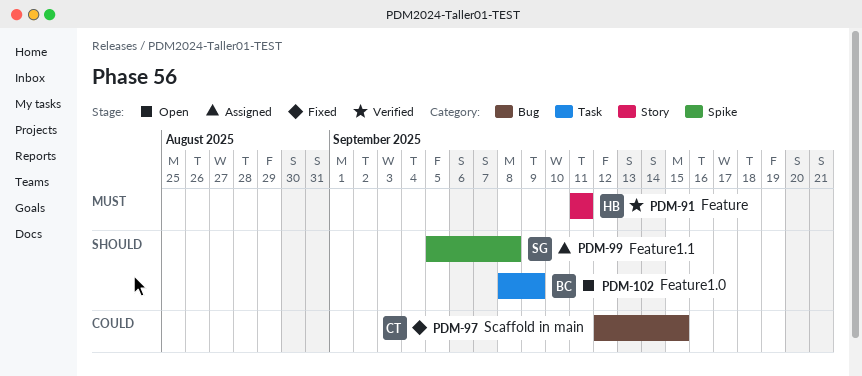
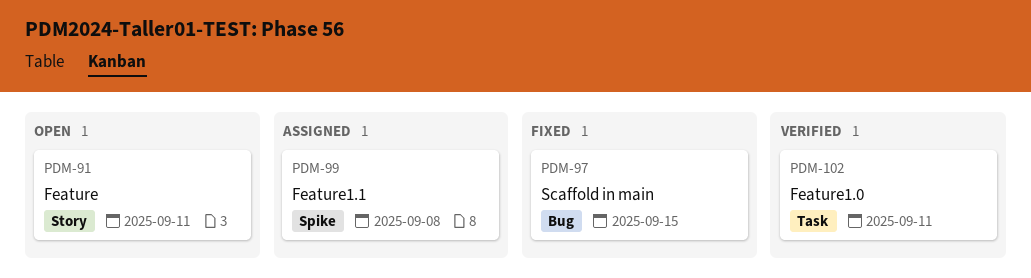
PDM-91, status: Verified -> Open
PDM-102, status: Open -> Verified
PDM-102, due: Sep 9 -> Sep 11

